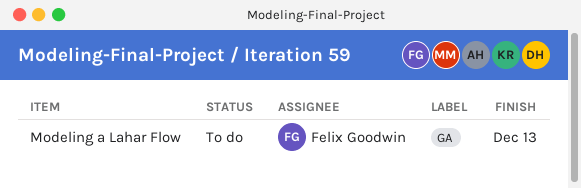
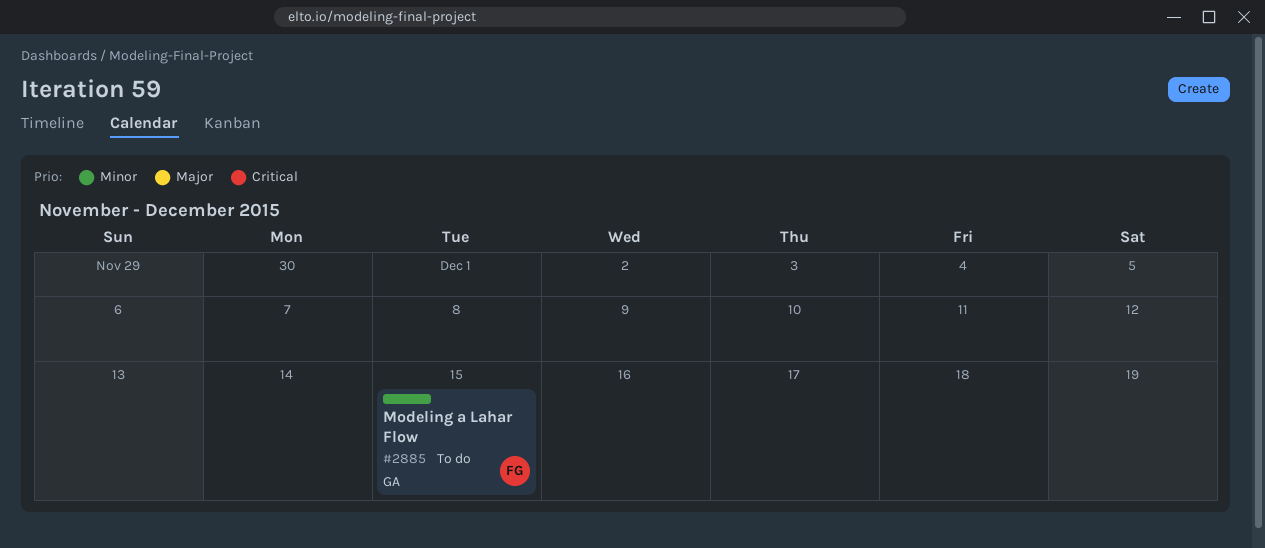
Modeling a Lahar Flow, due: Dec 13 -> Dec 15

